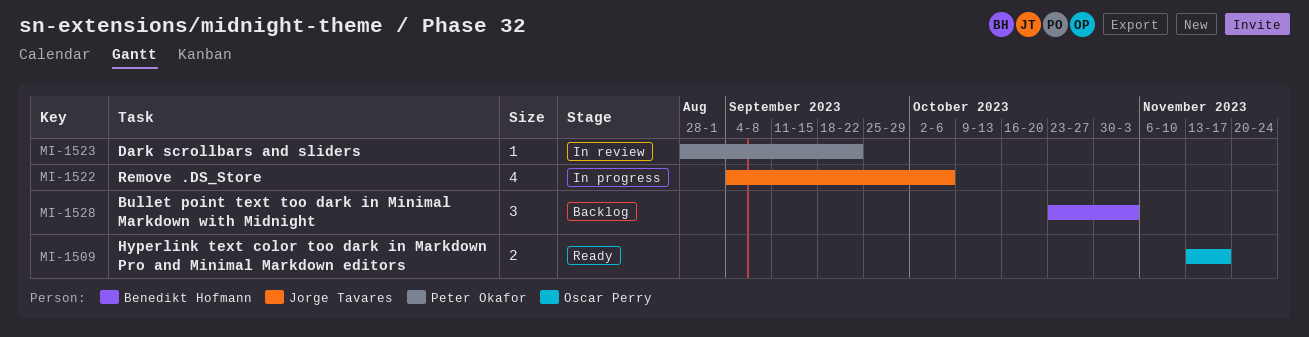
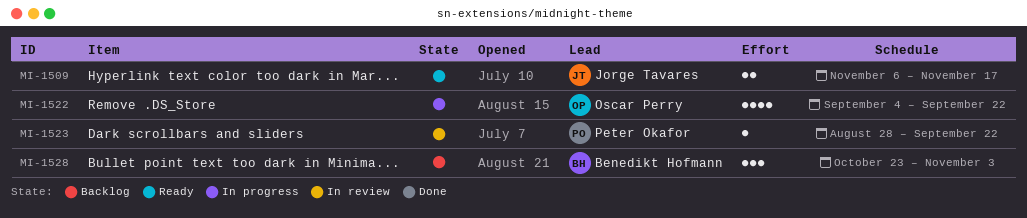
MI-1509, owner: Oscar Perry -> Jorge Tavares
MI-1509, start: Nov 13 -> Nov 6
MI-1522, owner: Jorge Tavares -> Oscar Perry
MI-1522, due: Oct 6 -> Sep 22

